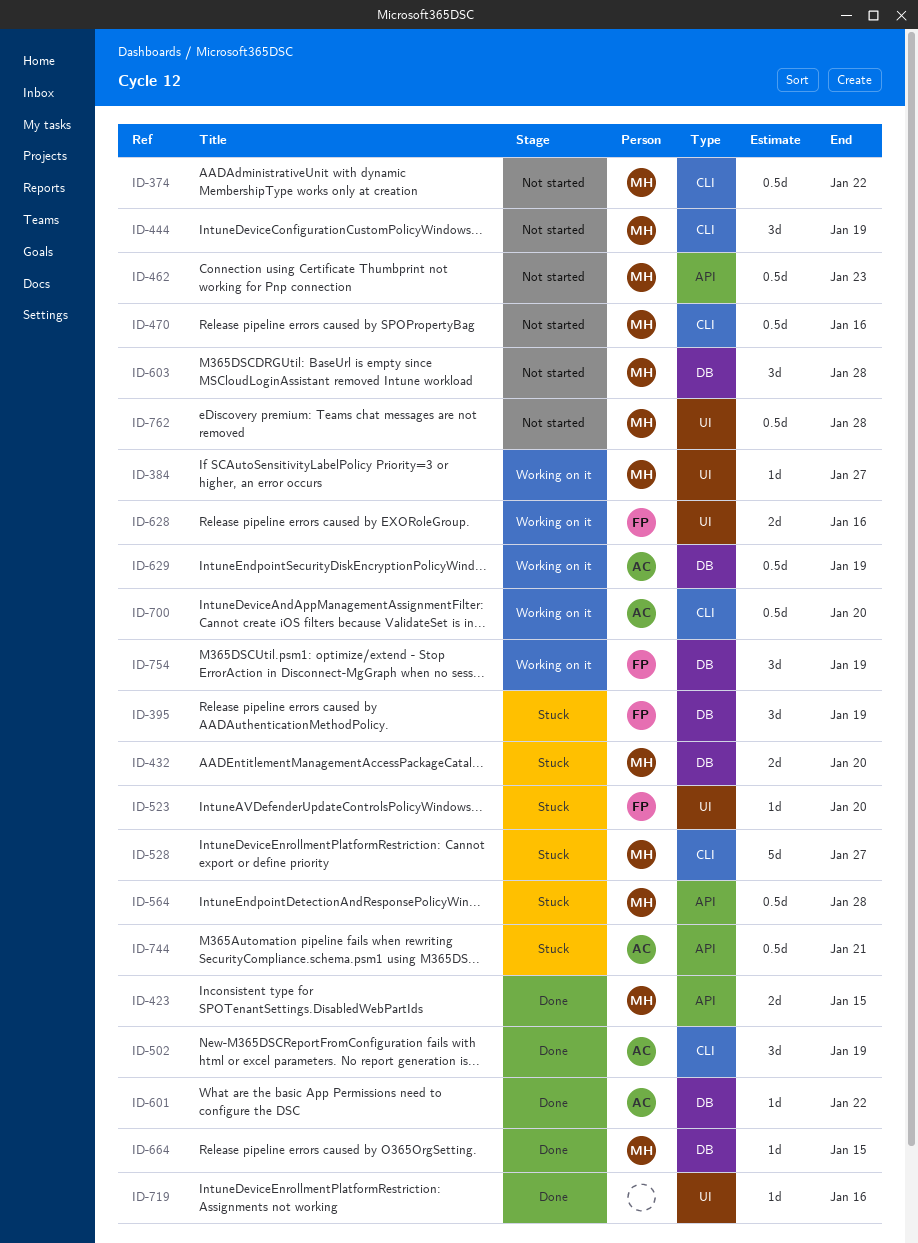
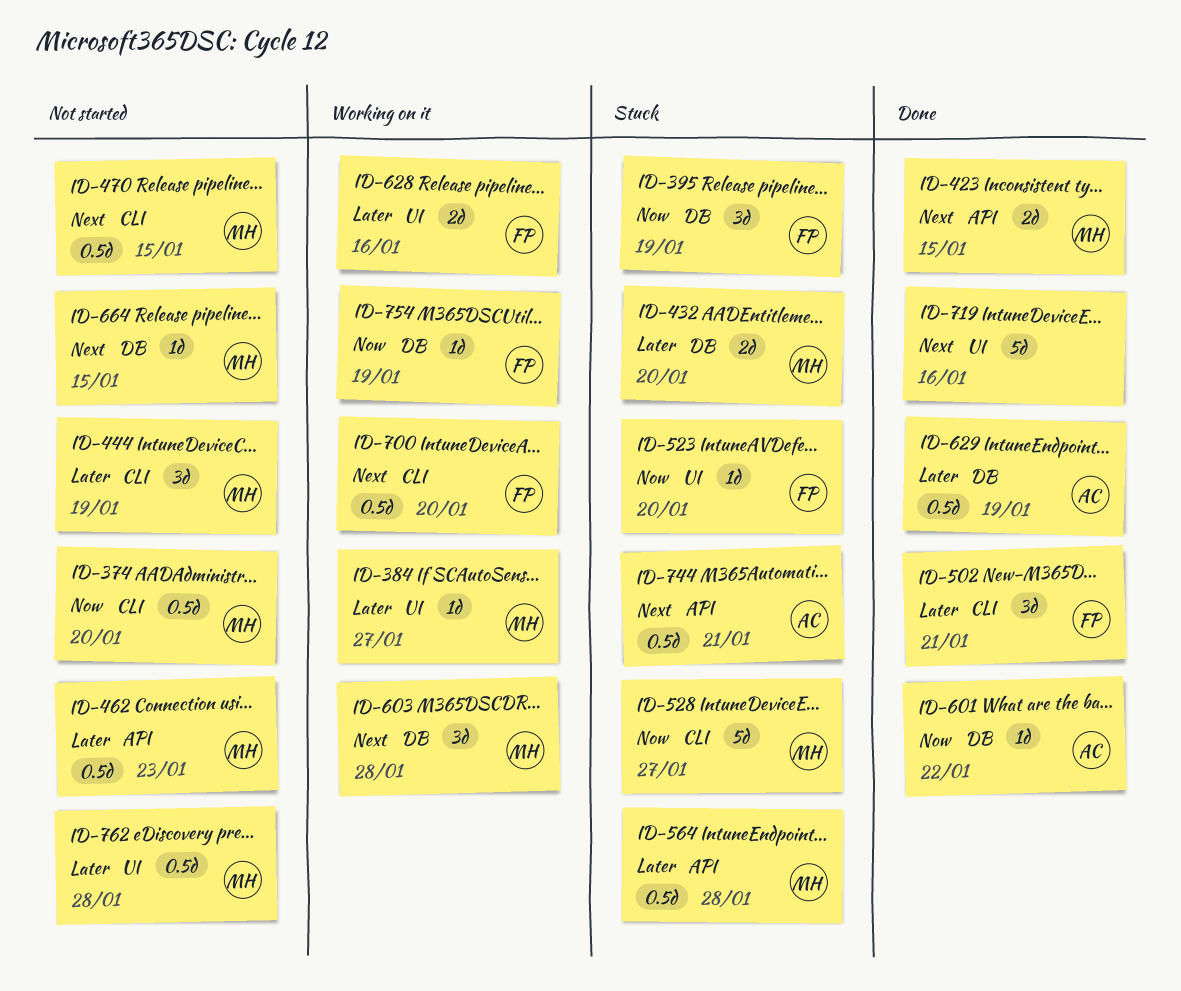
ID-374, due: Jan 22 -> Jan 20
ID-470, due: Jan 16 -> Jan 15
ID-502, owner: AC -> FP
ID-502, due: Jan 19 -> Jan 21
ID-603, status: Not started -> Working on it
ID-629, status: Working on it -> Done
ID-664, status: Done -> Not started
ID-700, owner: AC -> FP
ID-719, estimate: 1d -> 5d
ID-754, estimate: 3d -> 1d

